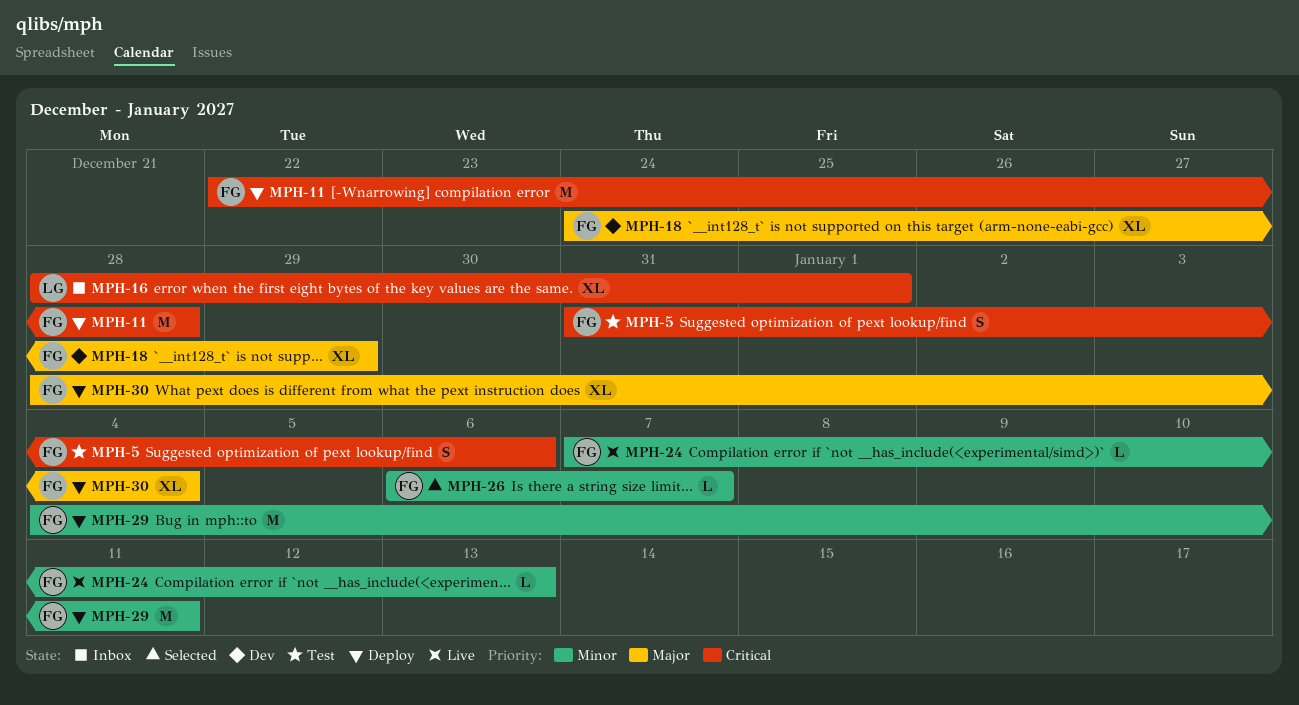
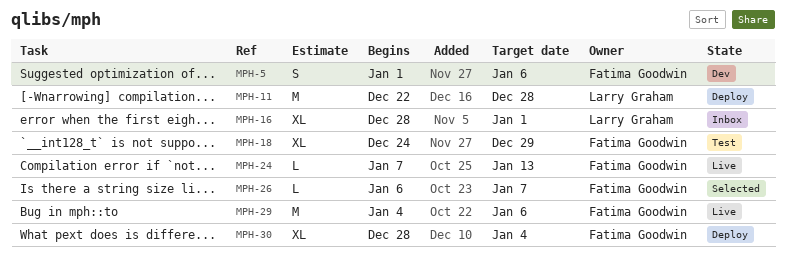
MPH-5, status: Test -> Dev
MPH-5, start: Dec 31 -> Jan 1
MPH-11, owner: Fatima Goodwin -> Larry Graham
MPH-18, status: Dev -> Test
MPH-29, status: Deploy -> Live
MPH-29, due: Jan 11 -> Jan 6

